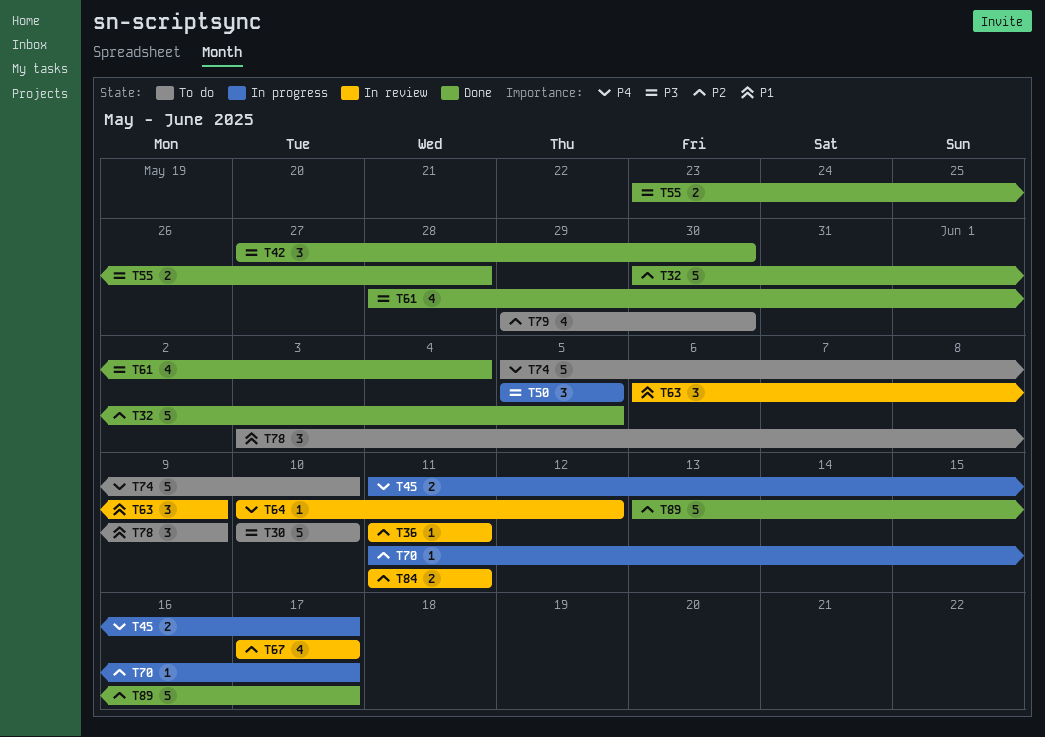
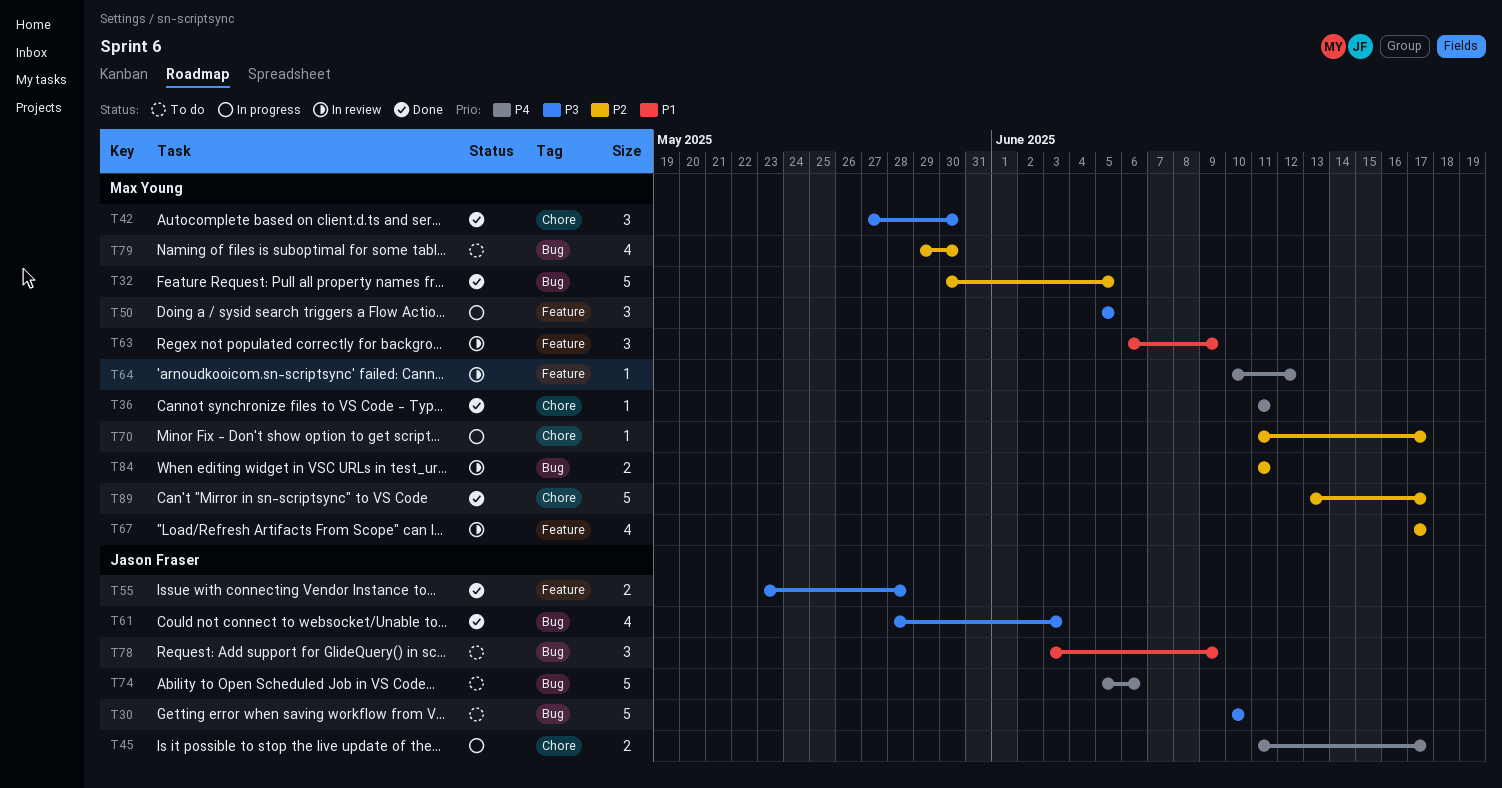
T36, status: In review -> Done
T36, priority: P2 -> P4
T61, due: Jun 4 -> Jun 3
T74, due: Jun 10 -> Jun 6

